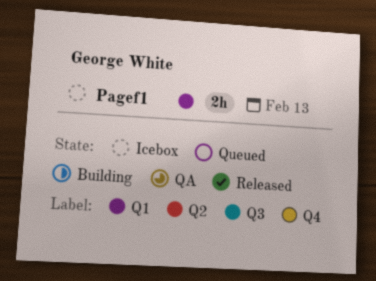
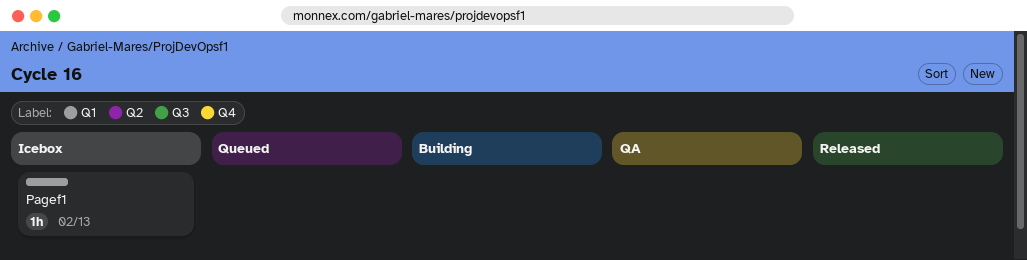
Pagef1, estimate: 2h -> 1h

